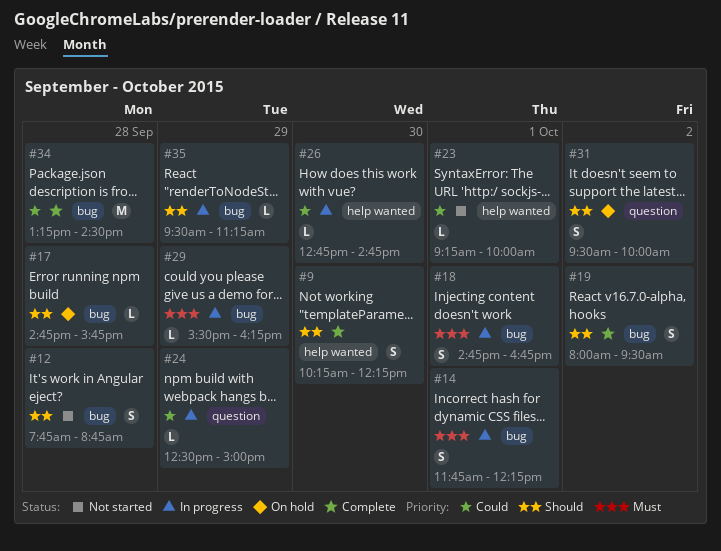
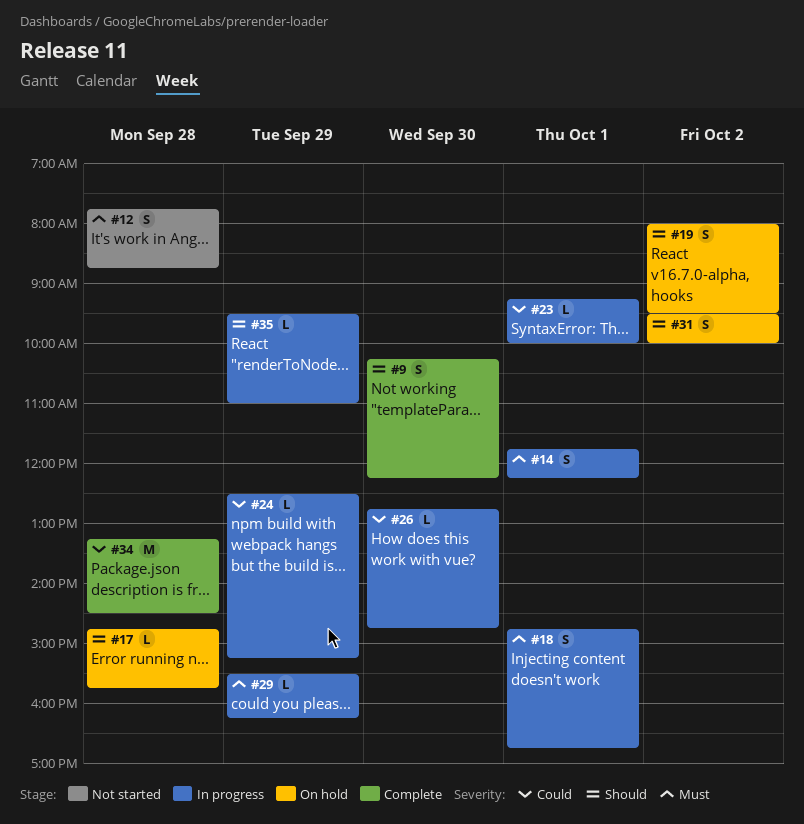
#12, priority: Should -> Must
#19, status: Complete -> On hold
#23, status: Not started -> In progress
#24, ends: 15:00 -> 15:15
#35, ends: 11:15 -> 11:00

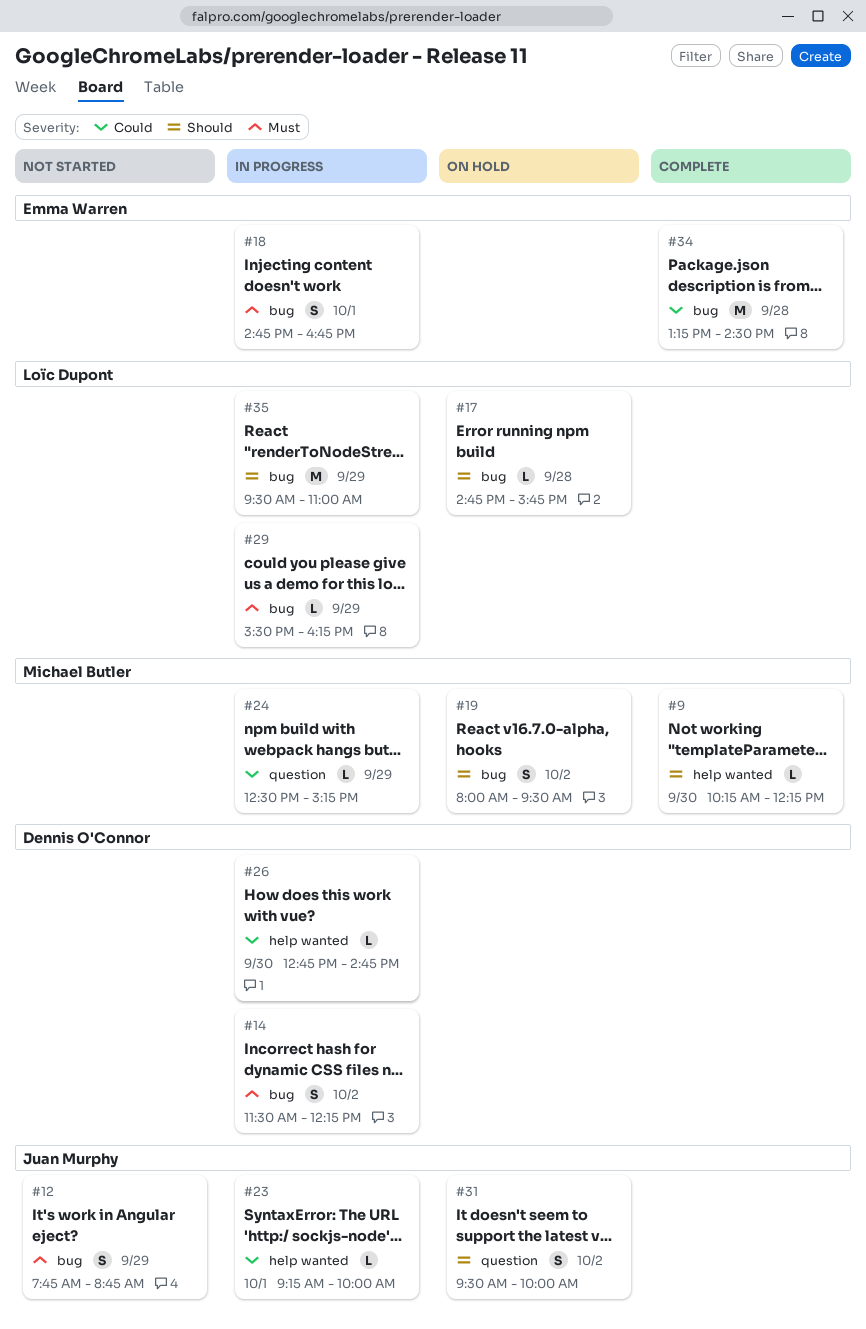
#9, estimate: S -> L
#12, day: Sep 28 -> Sep 29
#14, day: Oct 1 -> Oct 2
#14, begins: 11:45 -> 11:30
#35, estimate: L -> M

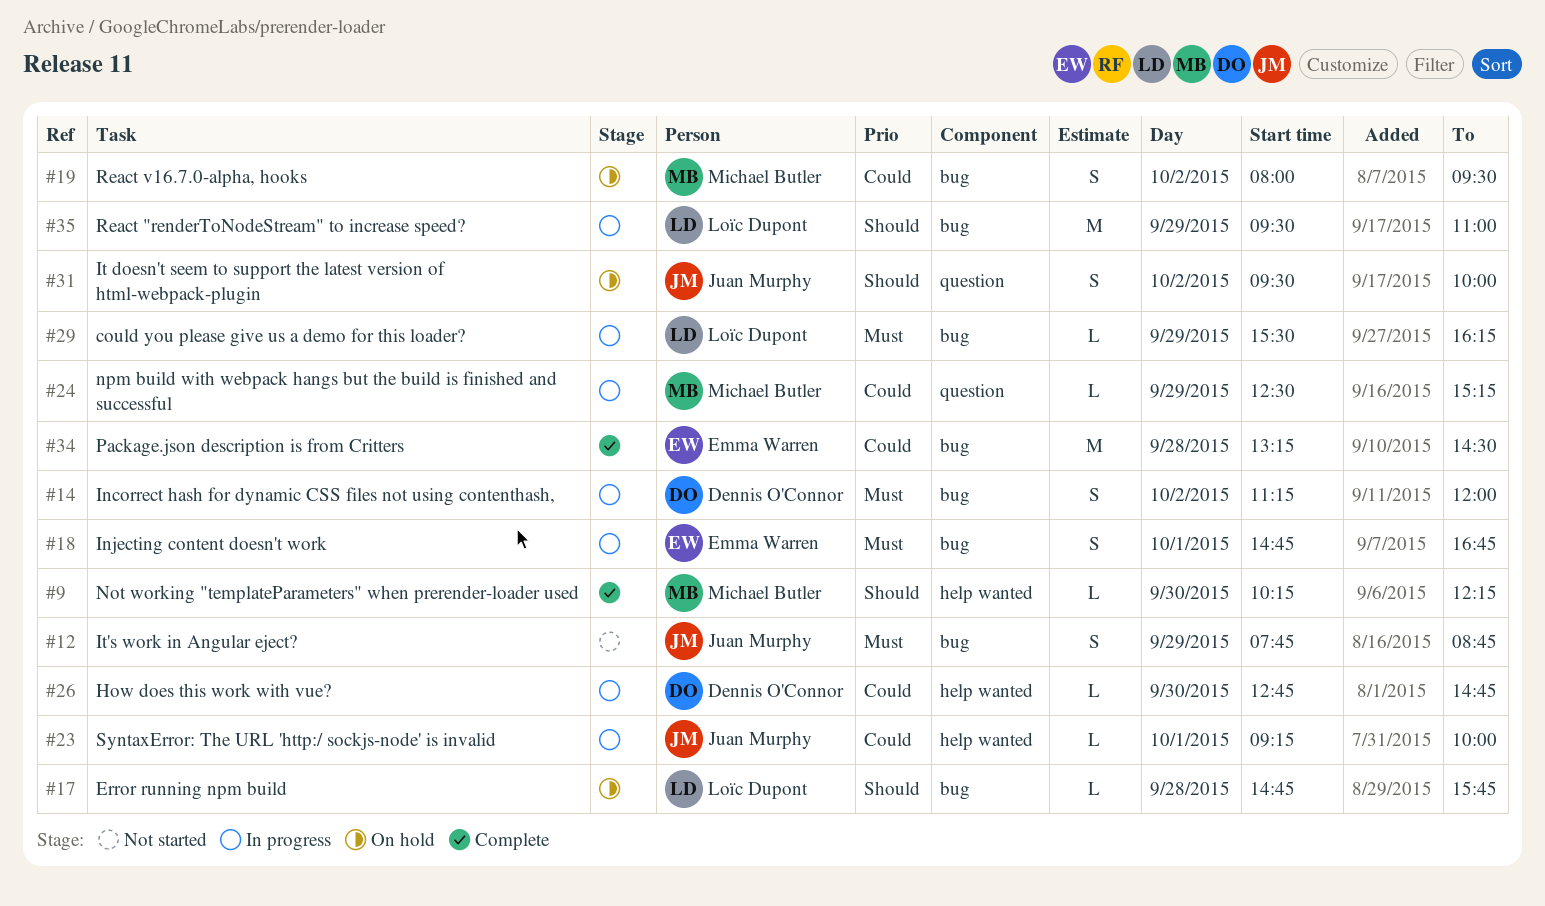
#14, begins: 11:30 -> 11:15
#14, ends: 12:15 -> 12:00
#19, priority: Should -> Could

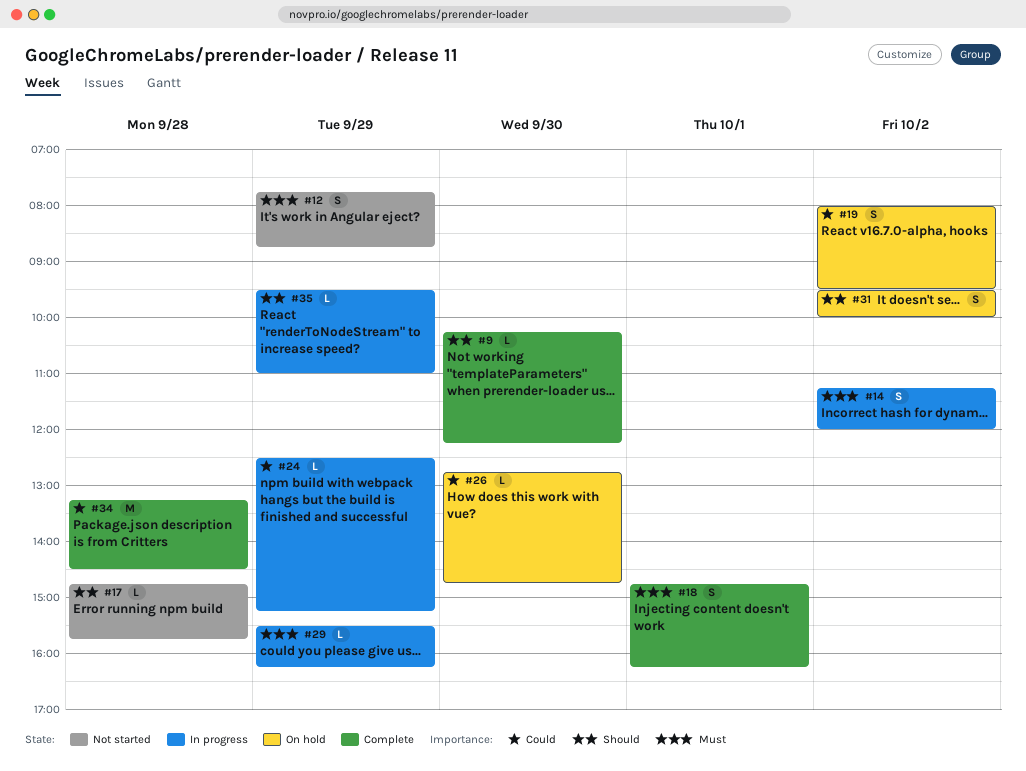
#17, status: On hold -> Not started
#18, status: In progress -> Complete
#18, ends: 16:45 -> 16:15
#23: present -> none
#26, status: In progress -> On hold
#35, estimate: M -> L

